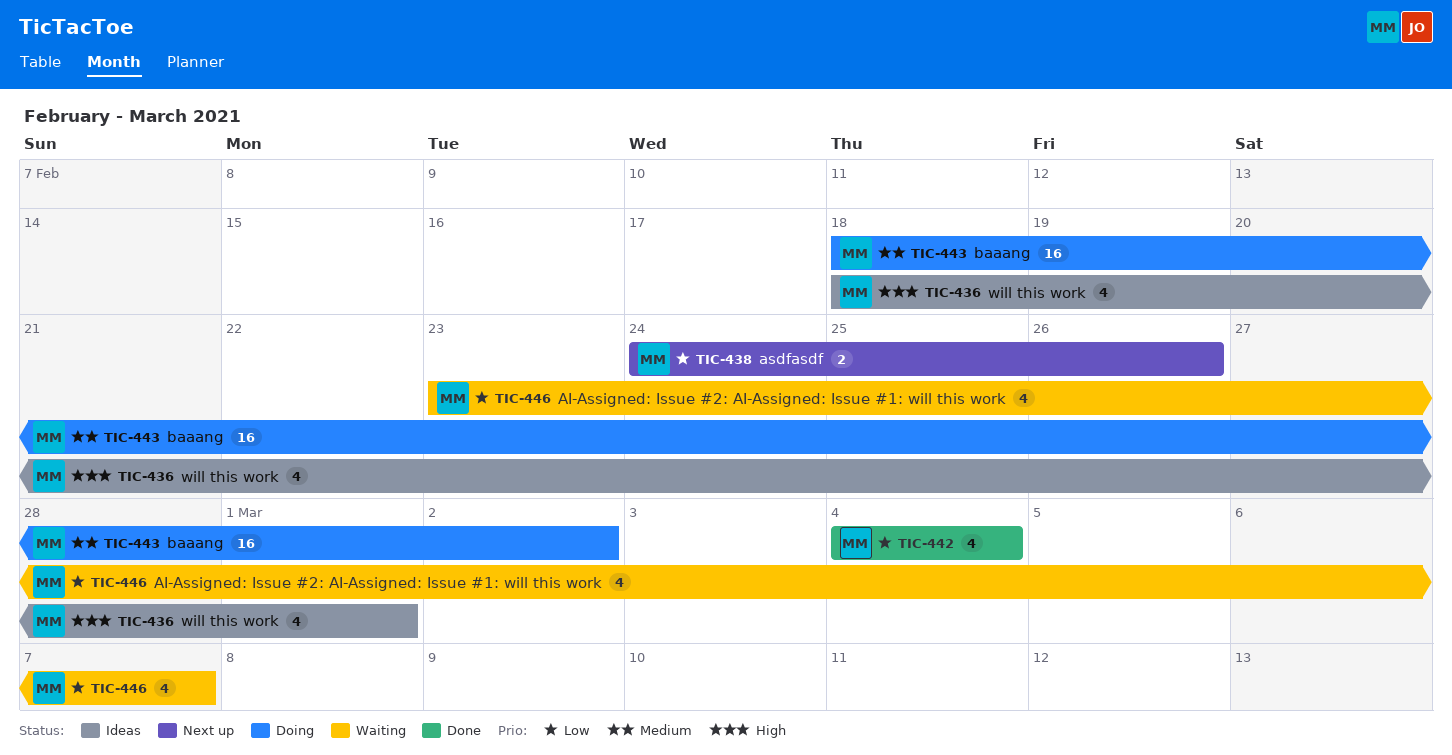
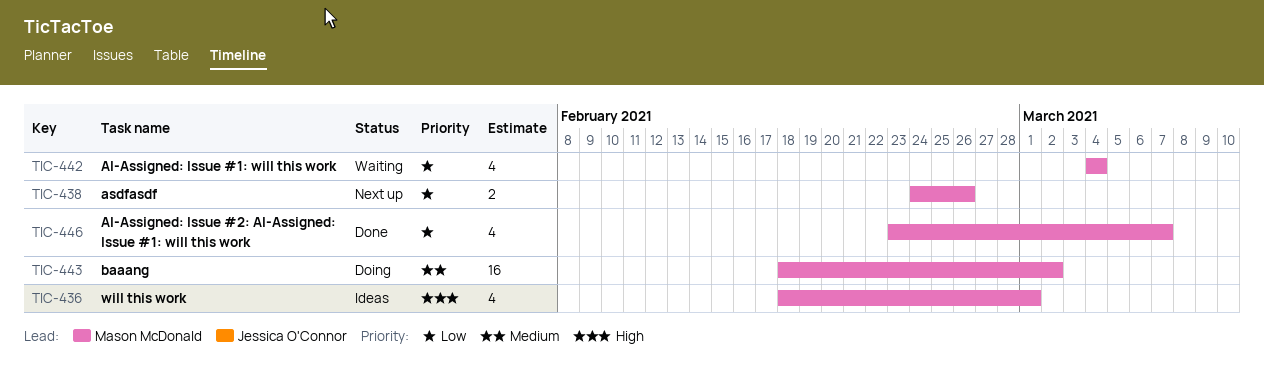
TIC-442, status: Done -> Waiting
TIC-446, status: Waiting -> Done

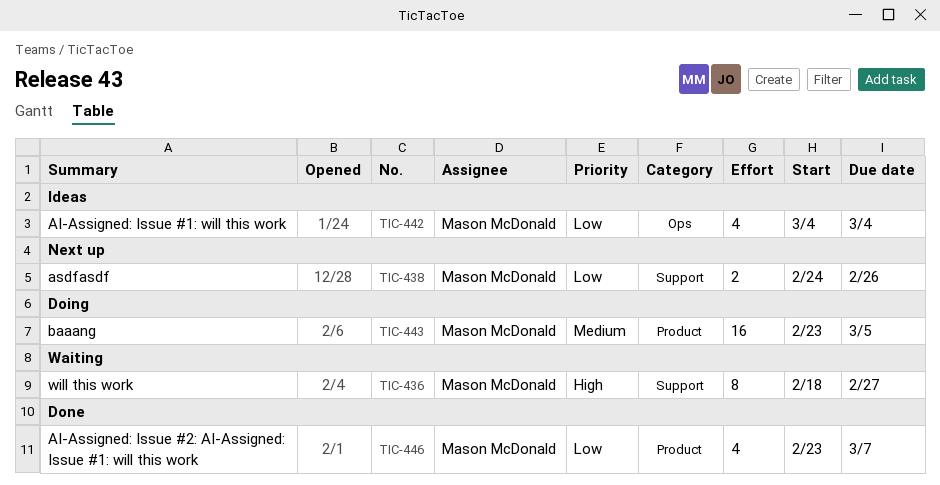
TIC-436, status: Ideas -> Waiting
TIC-436, estimate: 4 -> 8
TIC-436, due: Mar 1 -> Feb 27
TIC-442, status: Waiting -> Ideas
TIC-443, start: Feb 18 -> Feb 23
TIC-443, due: Mar 2 -> Mar 5

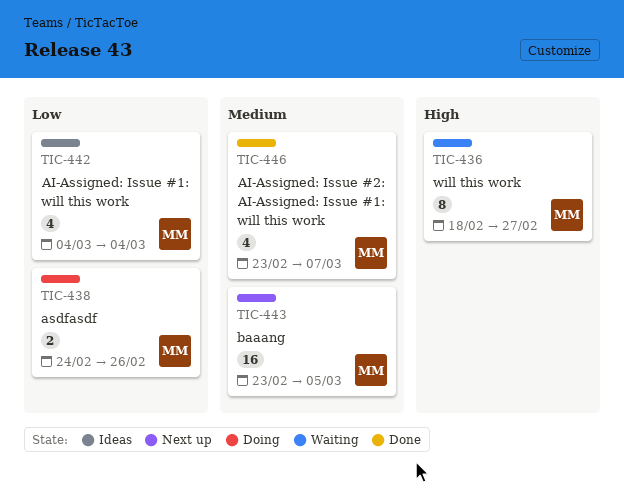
TIC-438, status: Next up -> Doing
TIC-443, status: Doing -> Next up
TIC-446, priority: Low -> Medium

